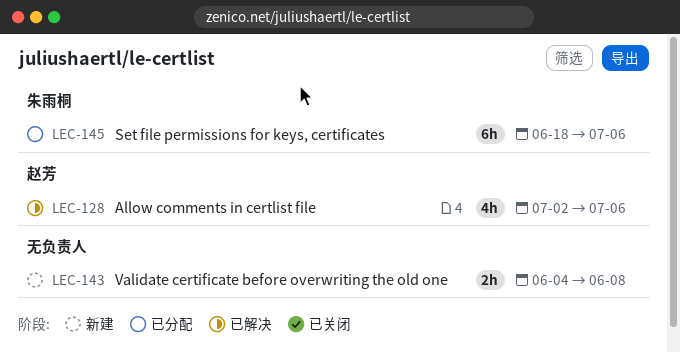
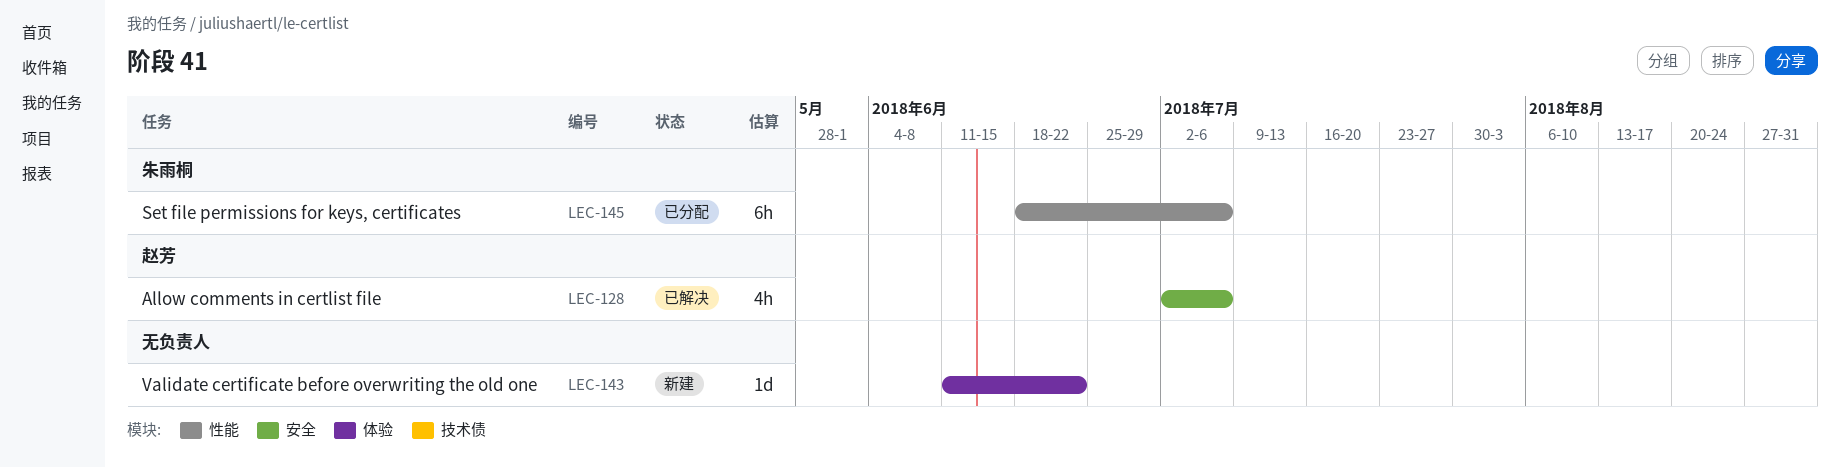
LEC-143, estimate: 2h -> 1d
LEC-143, start: Jun 4 -> Jun 11
LEC-143, due: Jun 8 -> Jun 22

